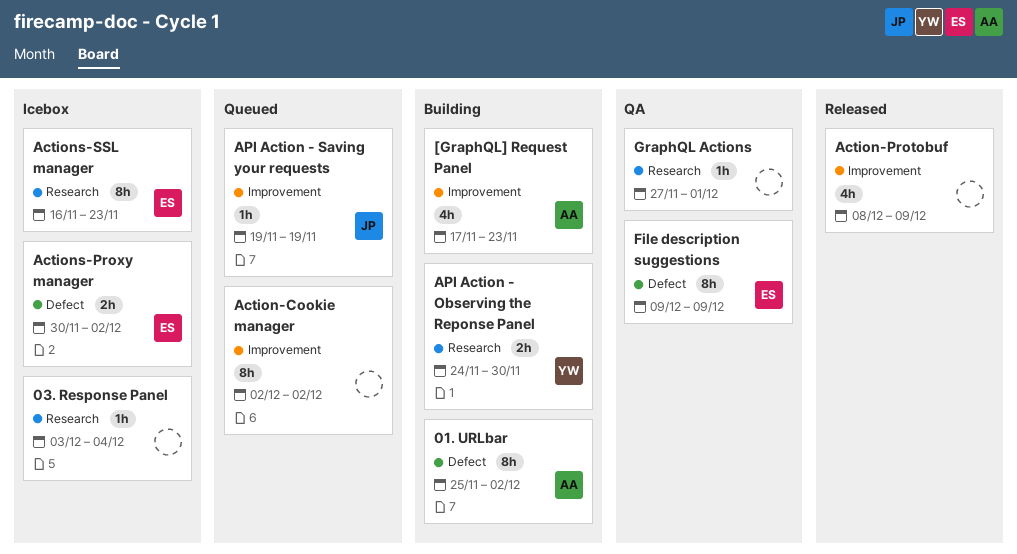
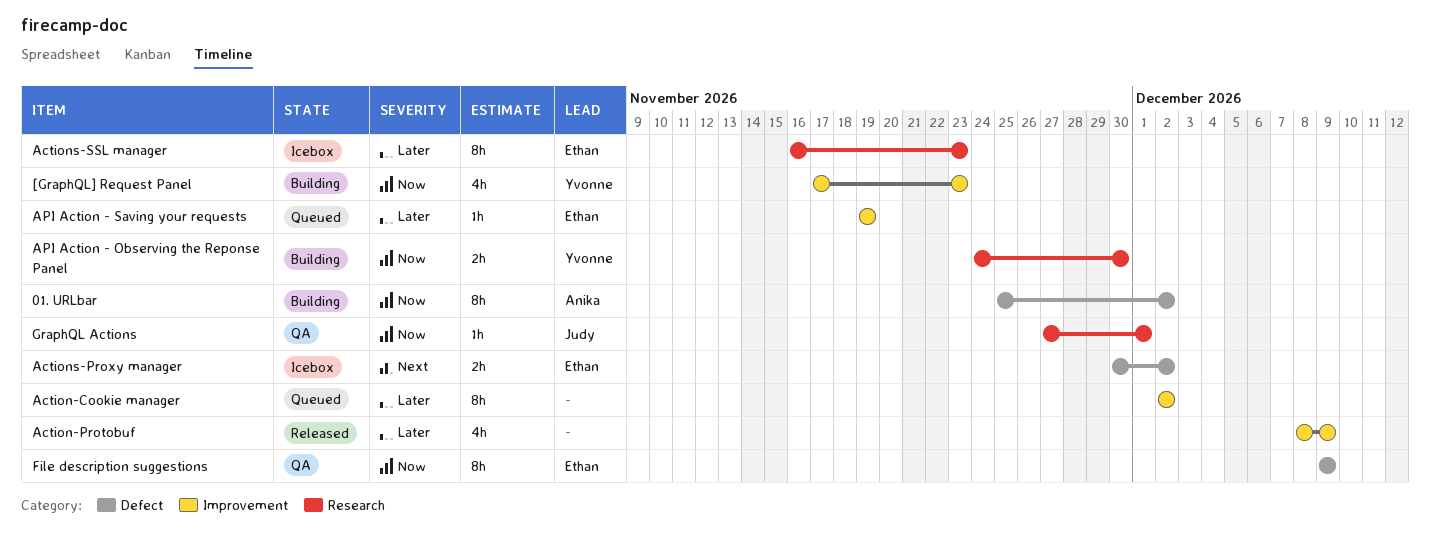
03. Response Panel: present -> none
[GraphQL] Request Panel, owner: Anika -> Yvonne
API Action - Saving your requests, owner: Judy -> Ethan
GraphQL Actions, owner: none -> Judy

